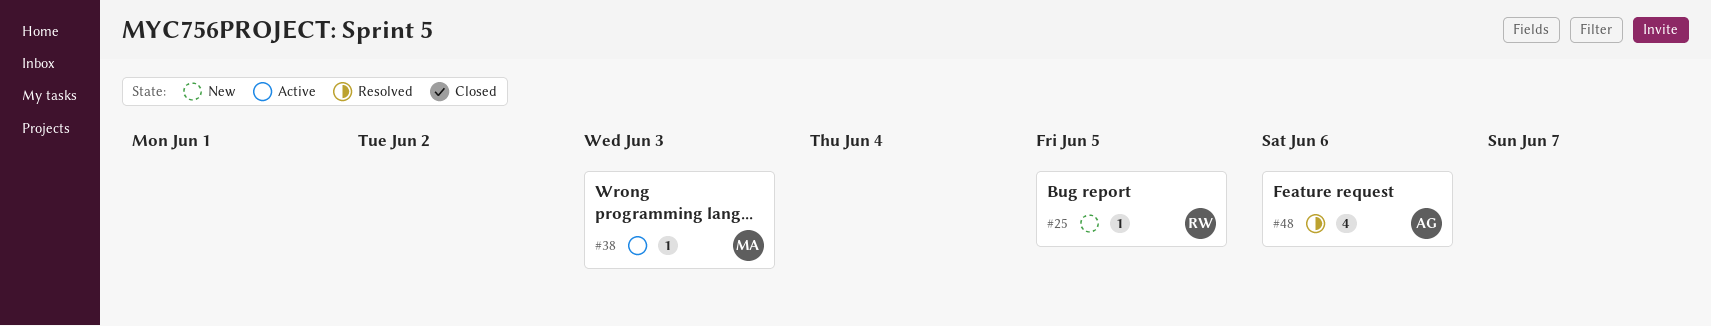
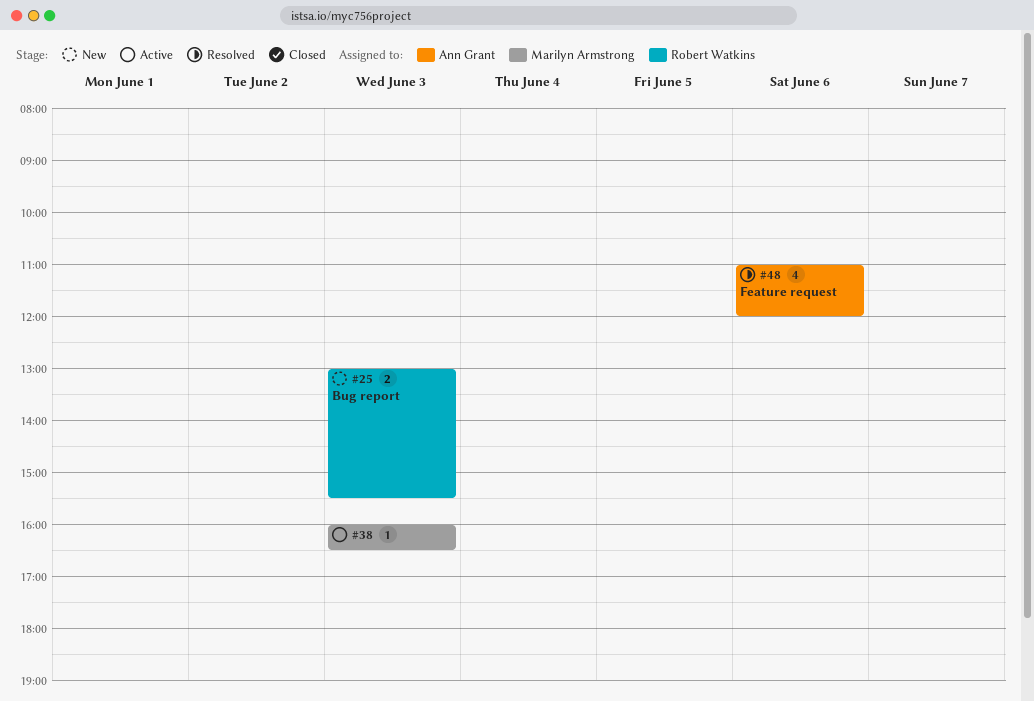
#25, estimate: 1 -> 2
#25, day: Jun 5 -> Jun 3

